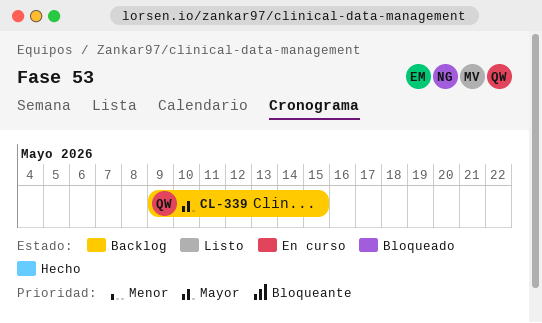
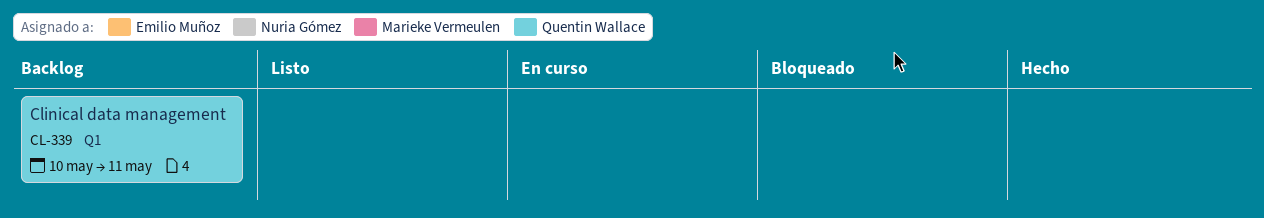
CL-339, start: May 9 -> May 10
CL-339, due: May 15 -> May 11

